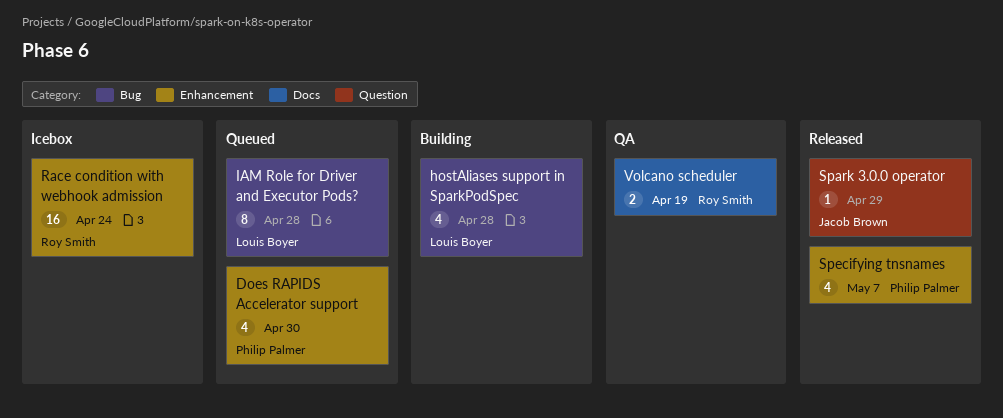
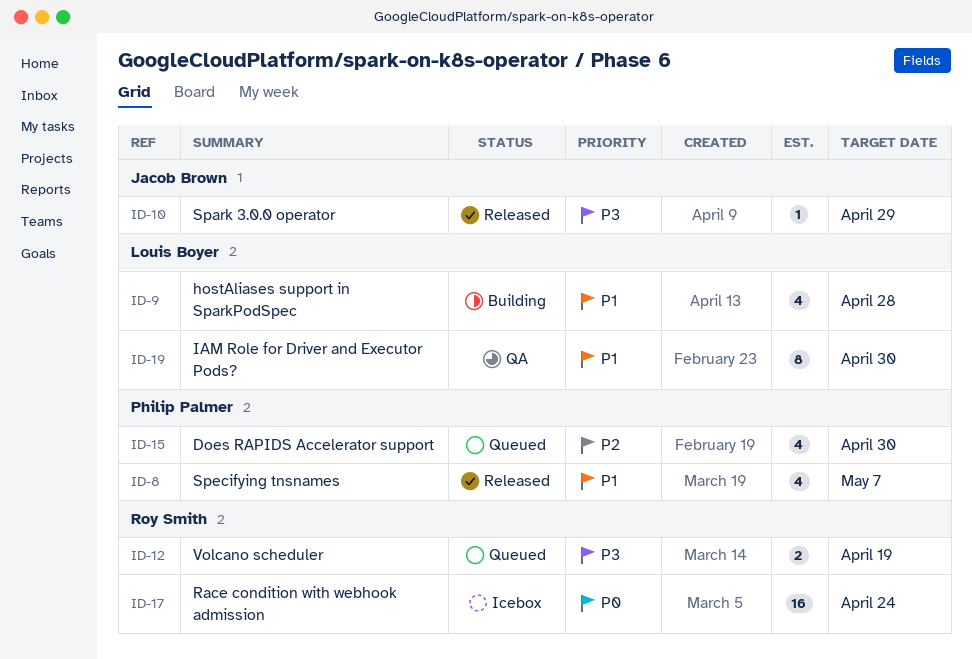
IAM Role for Driver and Executor Pods?, status: Queued -> QA
IAM Role for Driver and Executor Pods?, due: Apr 28 -> Apr 30
Volcano scheduler, status: QA -> Queued

